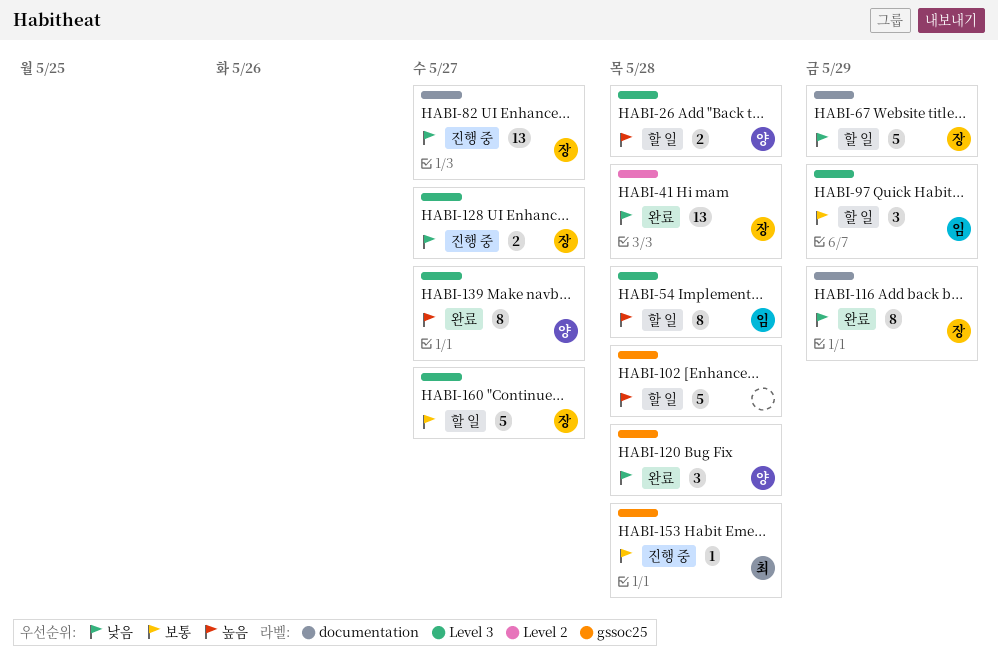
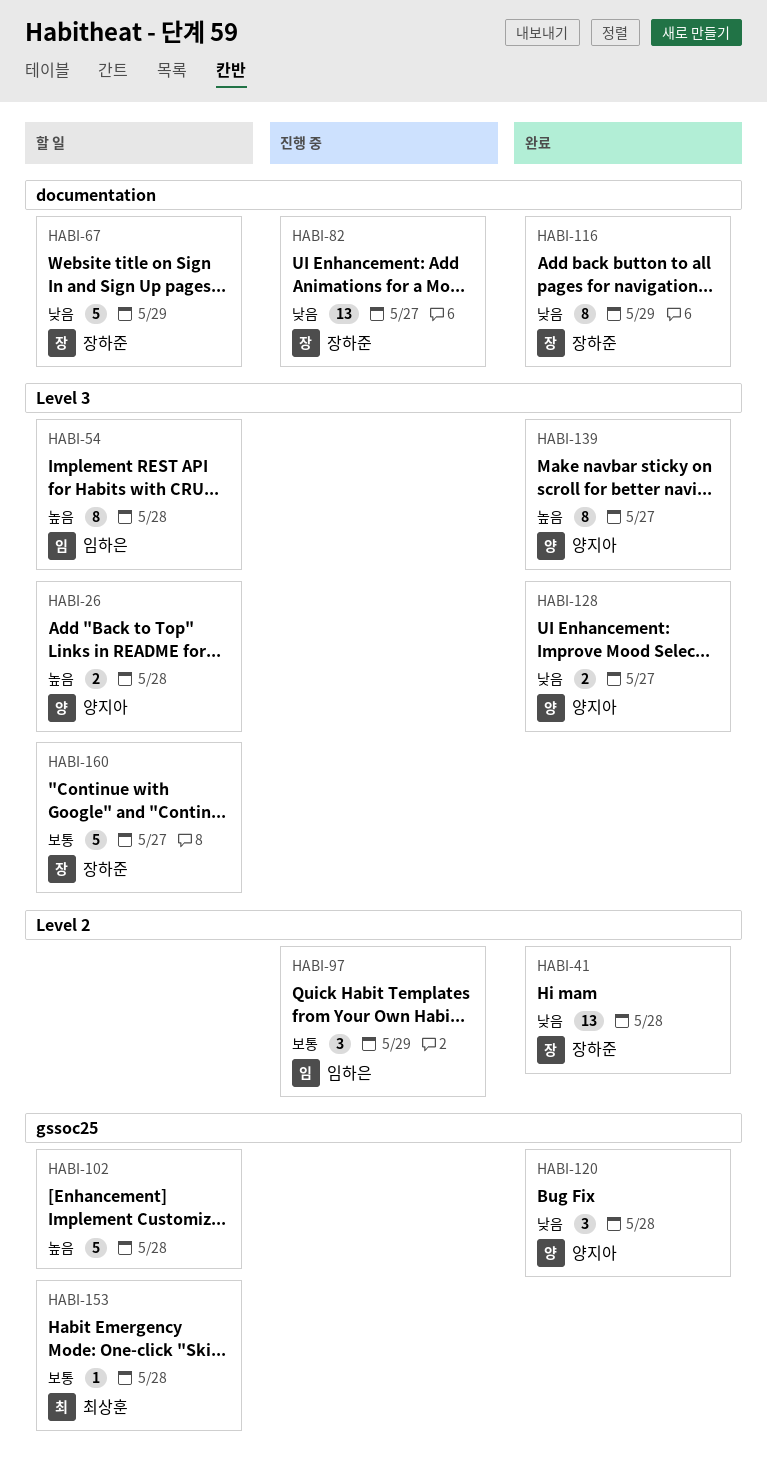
HABI-97, status: 할 일 -> 진행 중
HABI-97, label: Level 3 -> Level 2
HABI-128, status: 진행 중 -> 완료
HABI-128, owner: 장하준 -> 양지아
HABI-153, status: 진행 중 -> 할 일

